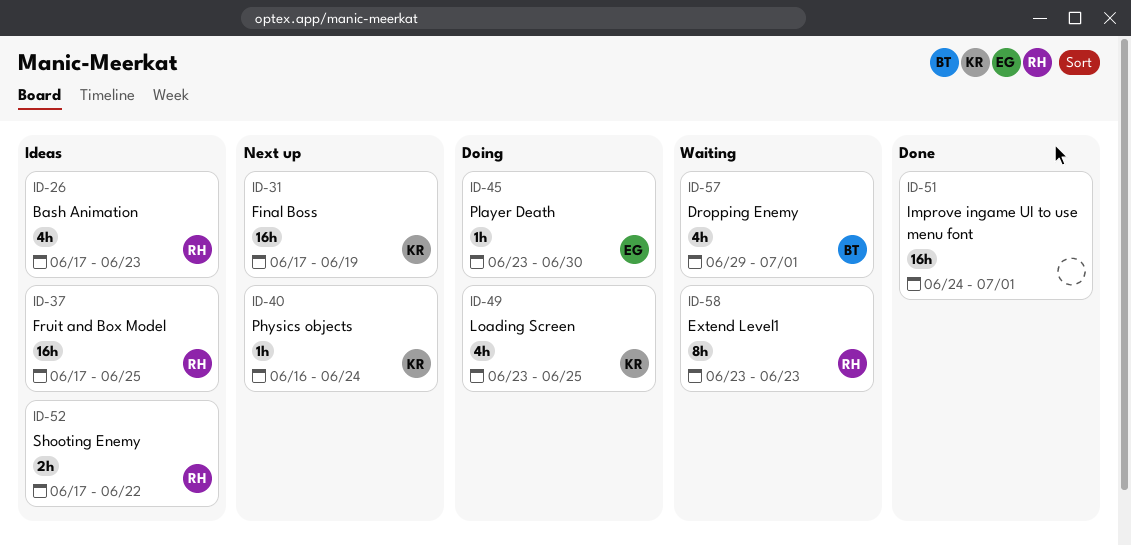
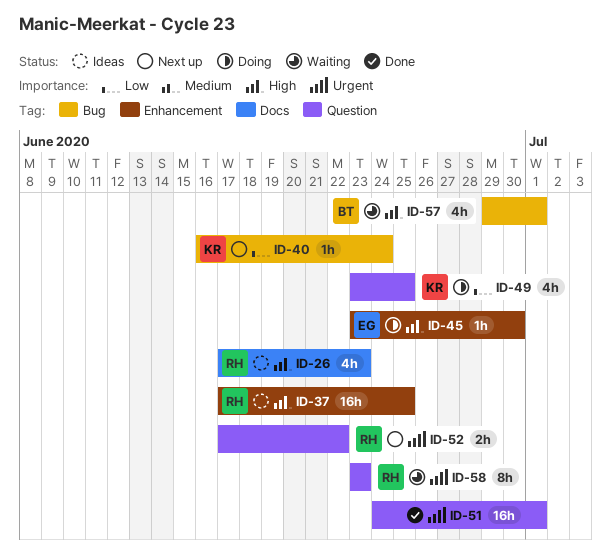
ID-31: present -> none
ID-52, status: Ideas -> Next up

